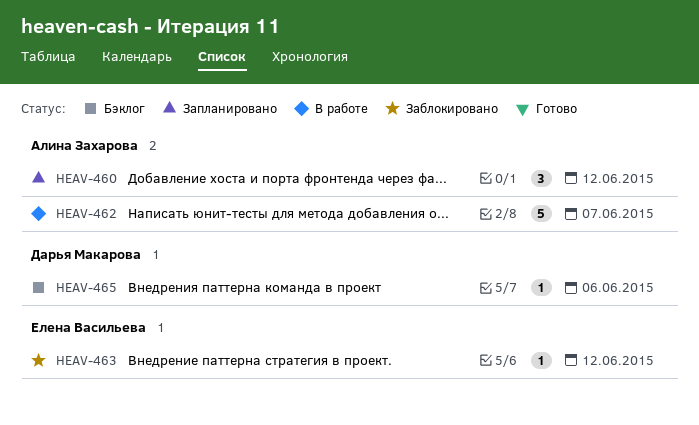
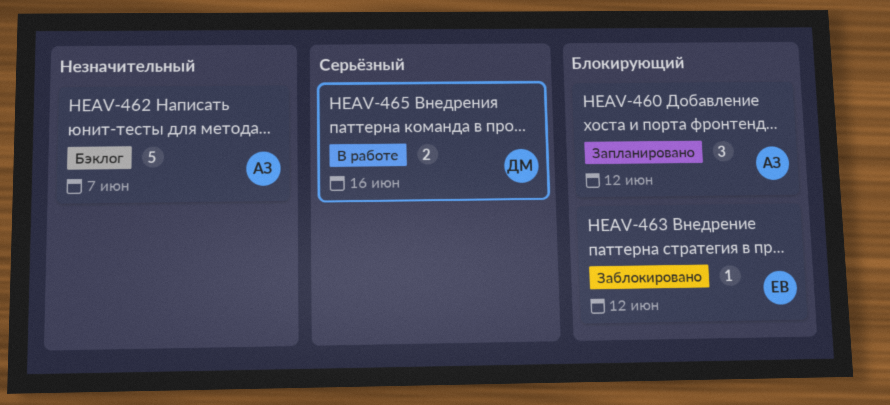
HEAV-462, status: В работе -> Бэклог
HEAV-465, status: Бэклог -> В работе
HEAV-465, estimate: 1 -> 2
HEAV-465, due: Jun 6 -> Jun 16

